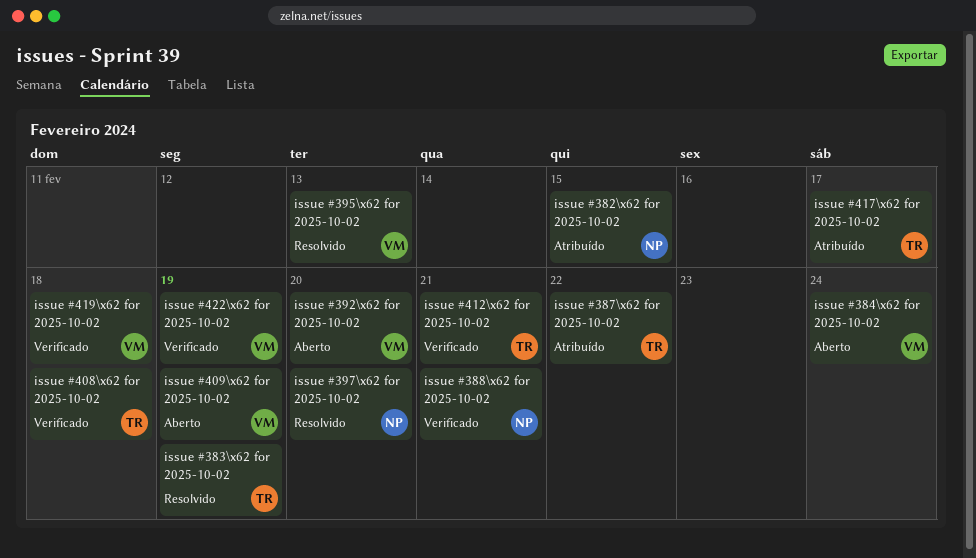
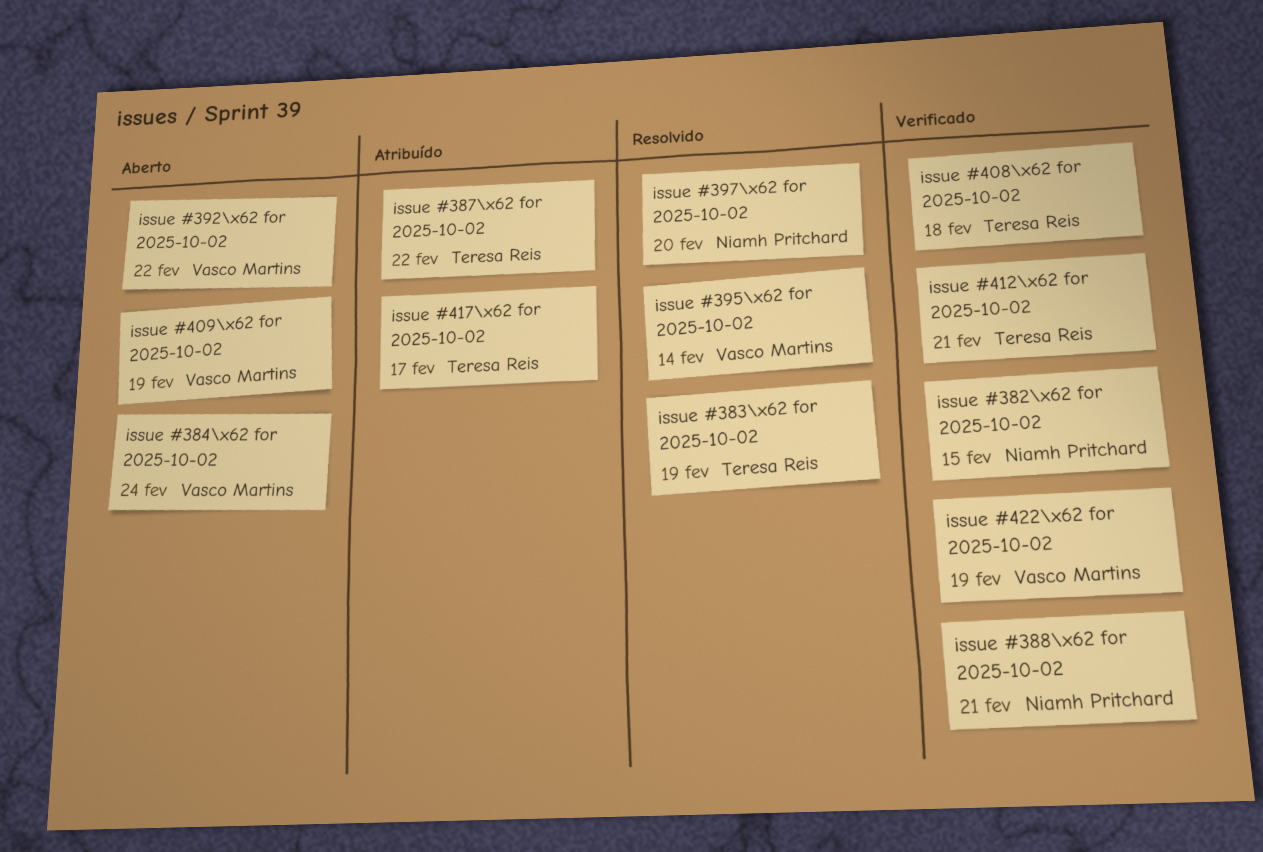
issue #382\x62 for 2025-10-02, status: Atribuído -> Verificado
issue #392\x62 for 2025-10-02, due: Feb 20 -> Feb 22
issue #395\x62 for 2025-10-02, due: Feb 13 -> Feb 14
issue #419\x62 for 2025-10-02: present -> none

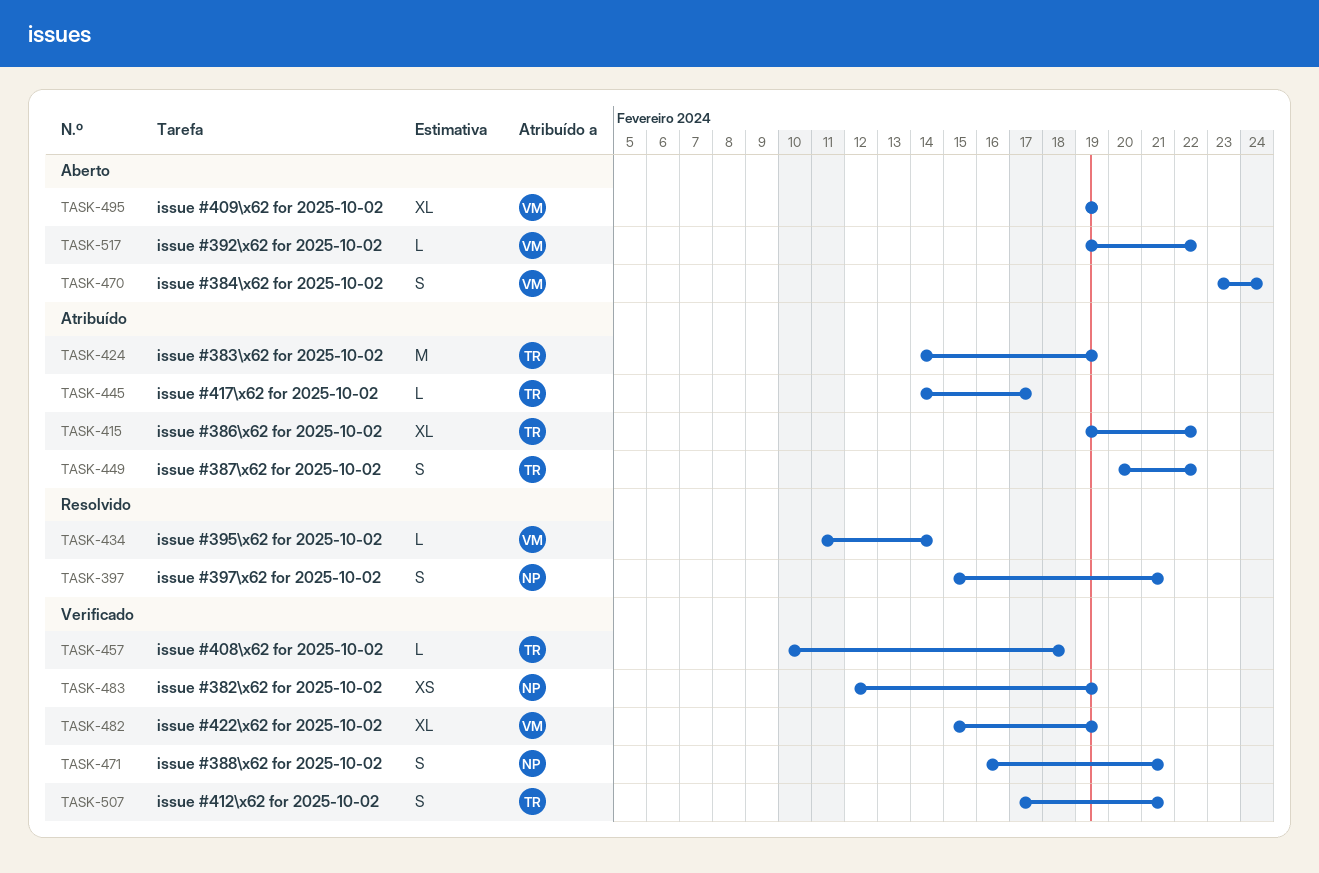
issue #382\x62 for 2025-10-02, due: Feb 15 -> Feb 19
issue #383\x62 for 2025-10-02, status: Resolvido -> Atribuído
issue #386\x62 for 2025-10-02: none -> present
issue #397\x62 for 2025-10-02, due: Feb 20 -> Feb 21

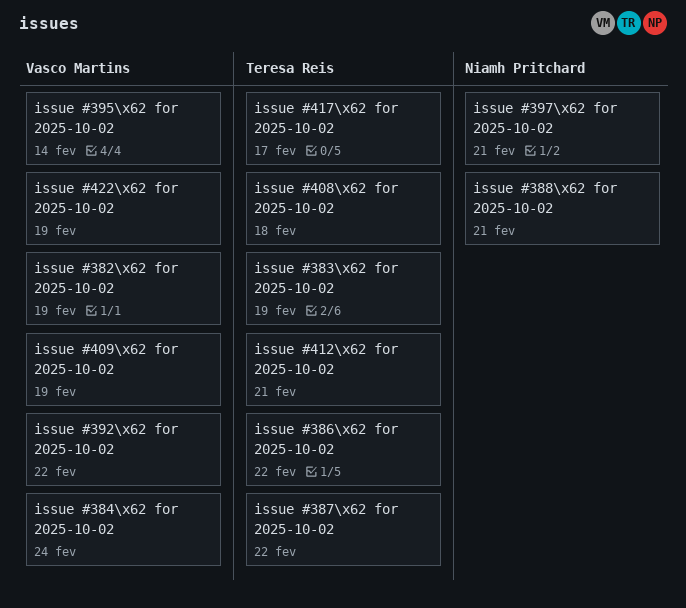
issue #382\x62 for 2025-10-02, owner: Niamh Pritchard -> Vasco Martins

